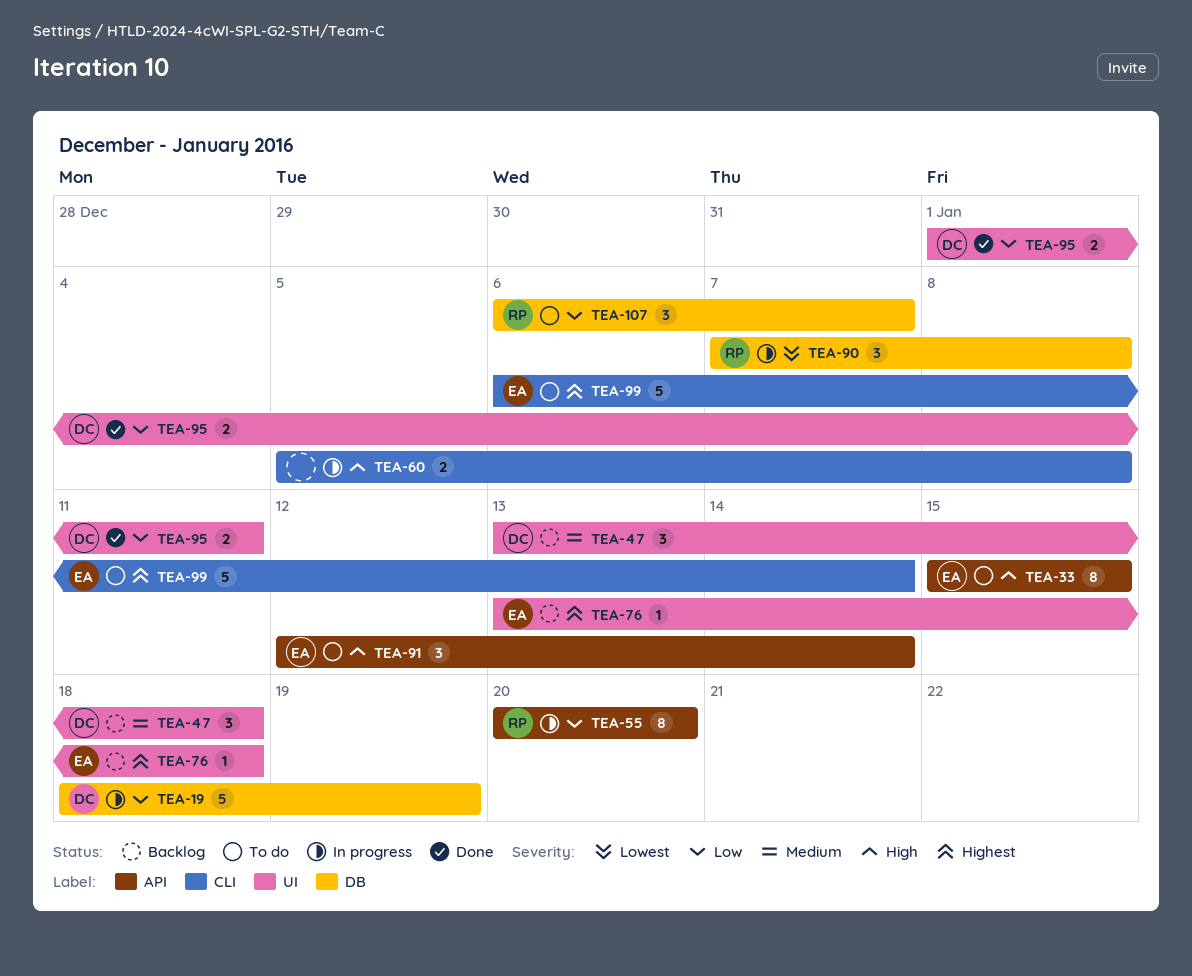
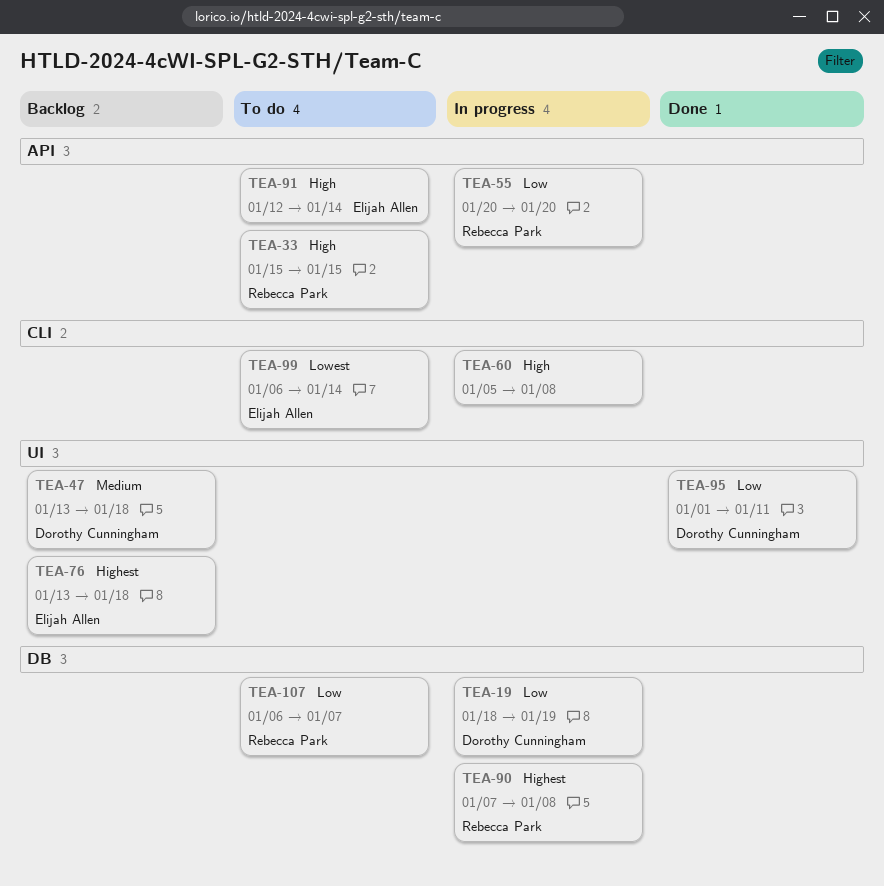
TEA-33, owner: Elijah Allen -> Rebecca Park
TEA-90, priority: Lowest -> Highest
TEA-99, priority: Highest -> Lowest

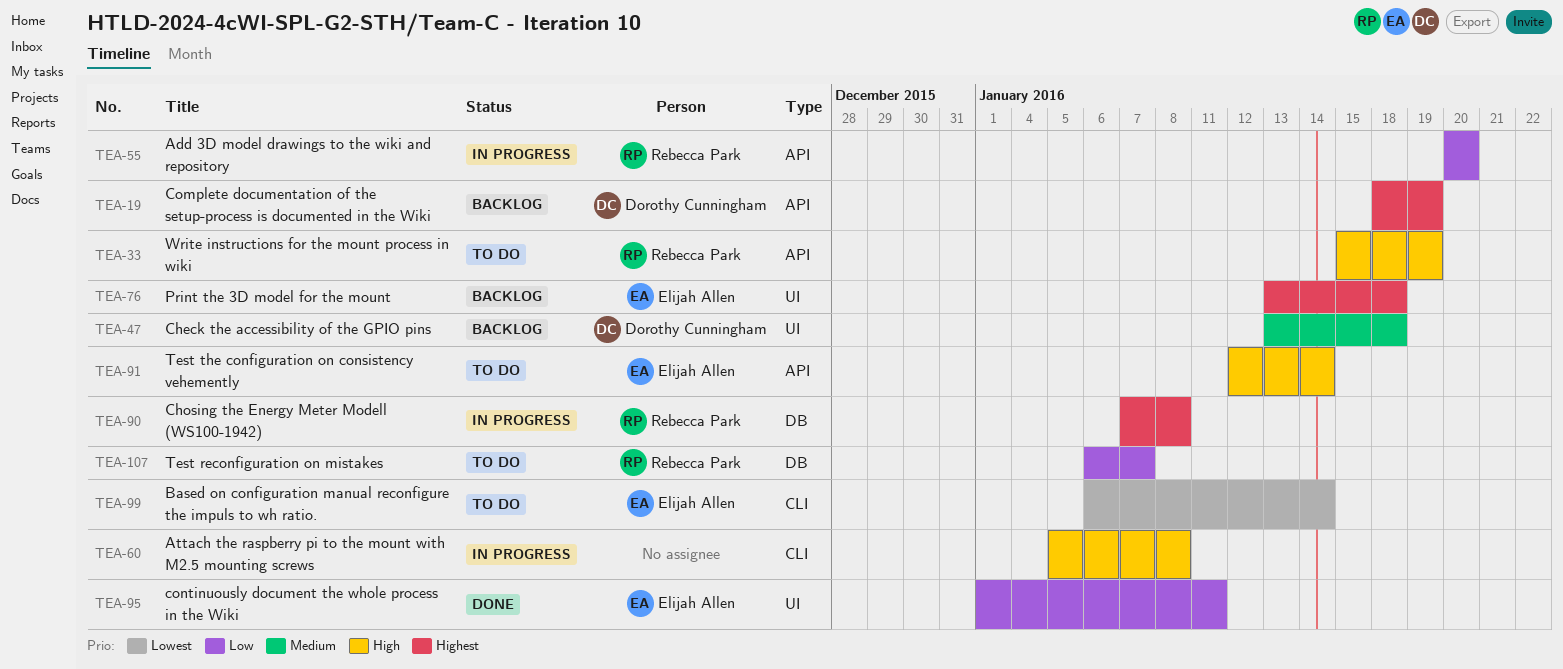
TEA-19, status: In progress -> Backlog
TEA-19, priority: Low -> Highest
TEA-19, label: DB -> API
TEA-33, due: Jan 15 -> Jan 19
TEA-95, owner: Dorothy Cunningham -> Elijah Allen

